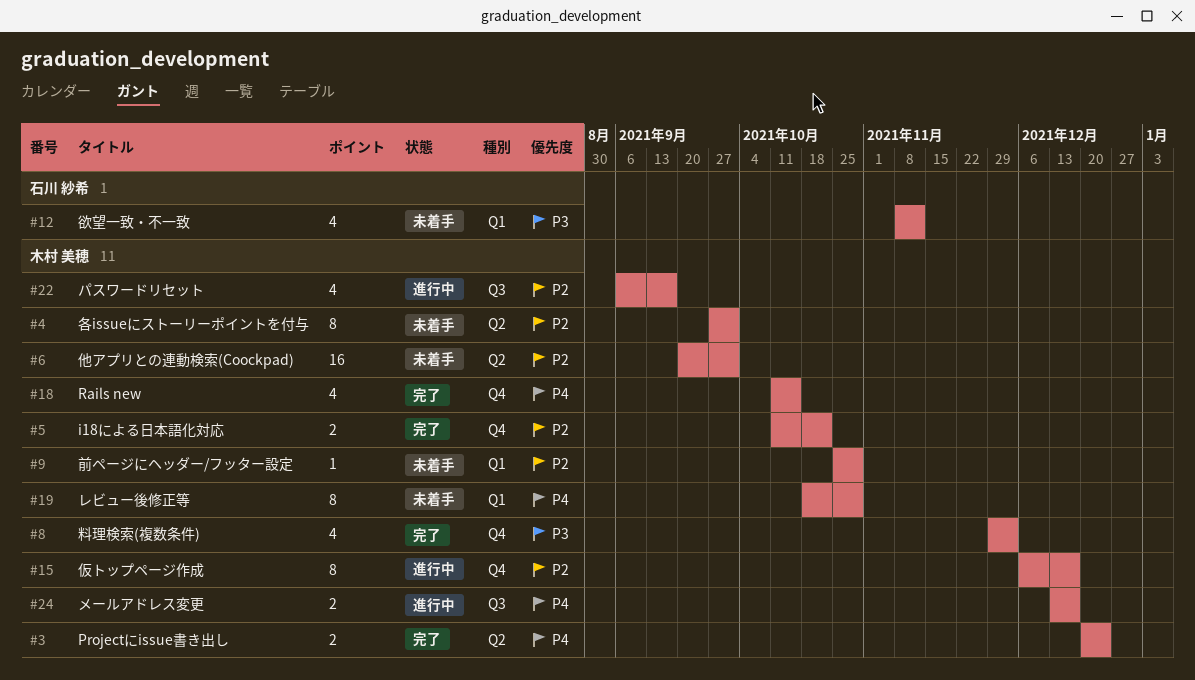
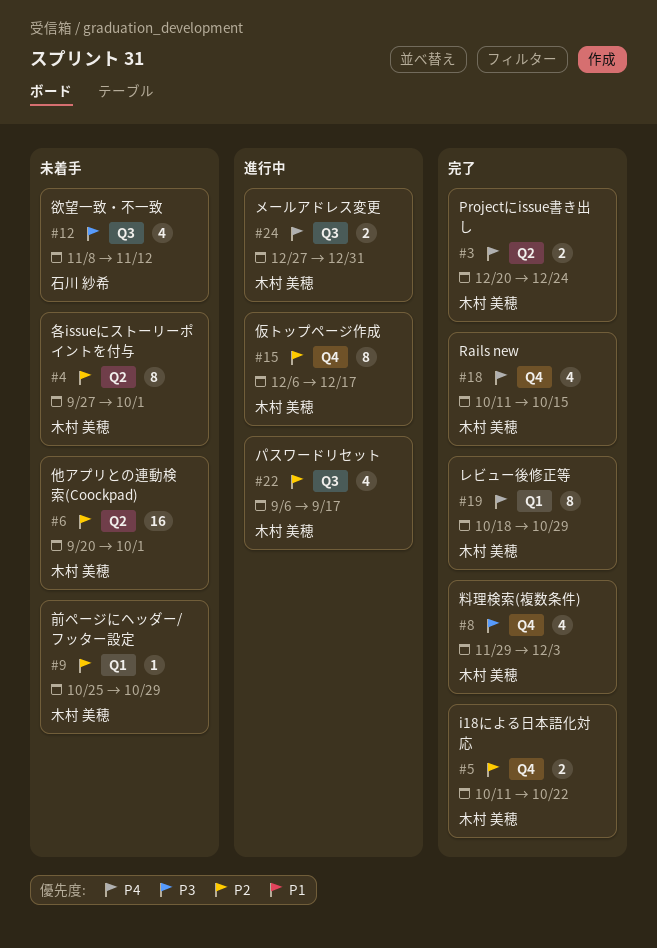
#12, label: Q1 -> Q3
#19, status: 未着手 -> 完了
#24, start: Dec 13 -> Dec 27
#24, due: Dec 17 -> Dec 31

